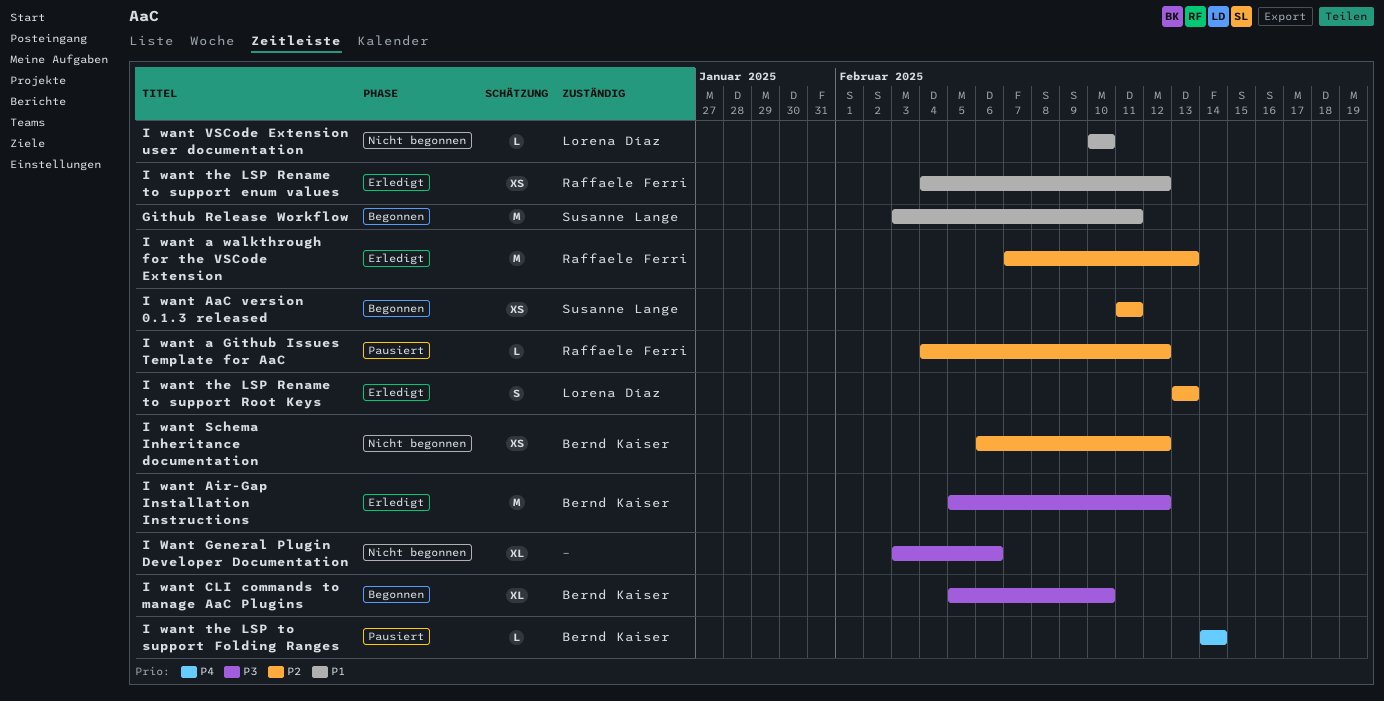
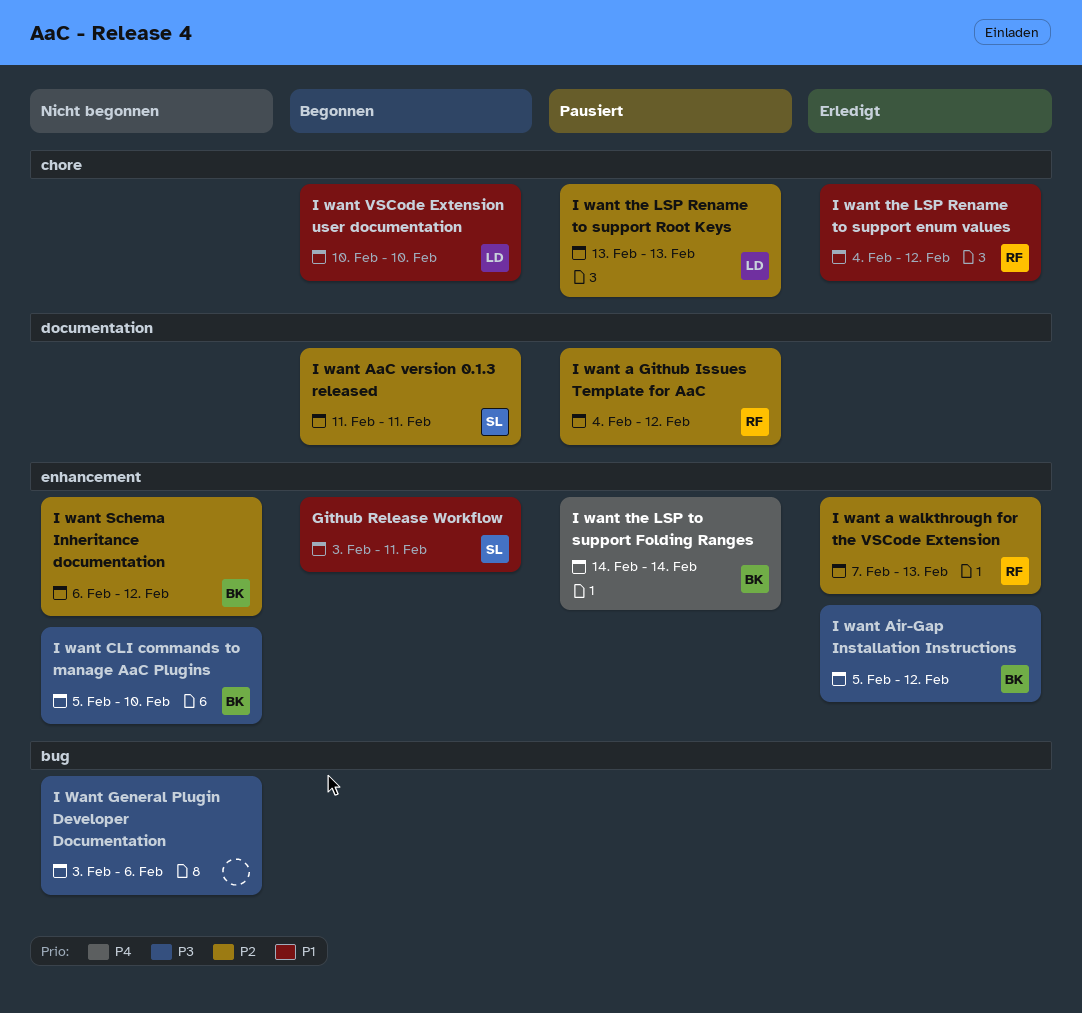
I want CLI commands to manage AaC Plugins, status: Begonnen -> Nicht begonnen
I want the LSP Rename to support Root Keys, status: Erledigt -> Pausiert
I want VSCode Extension user documentation, status: Nicht begonnen -> Begonnen

